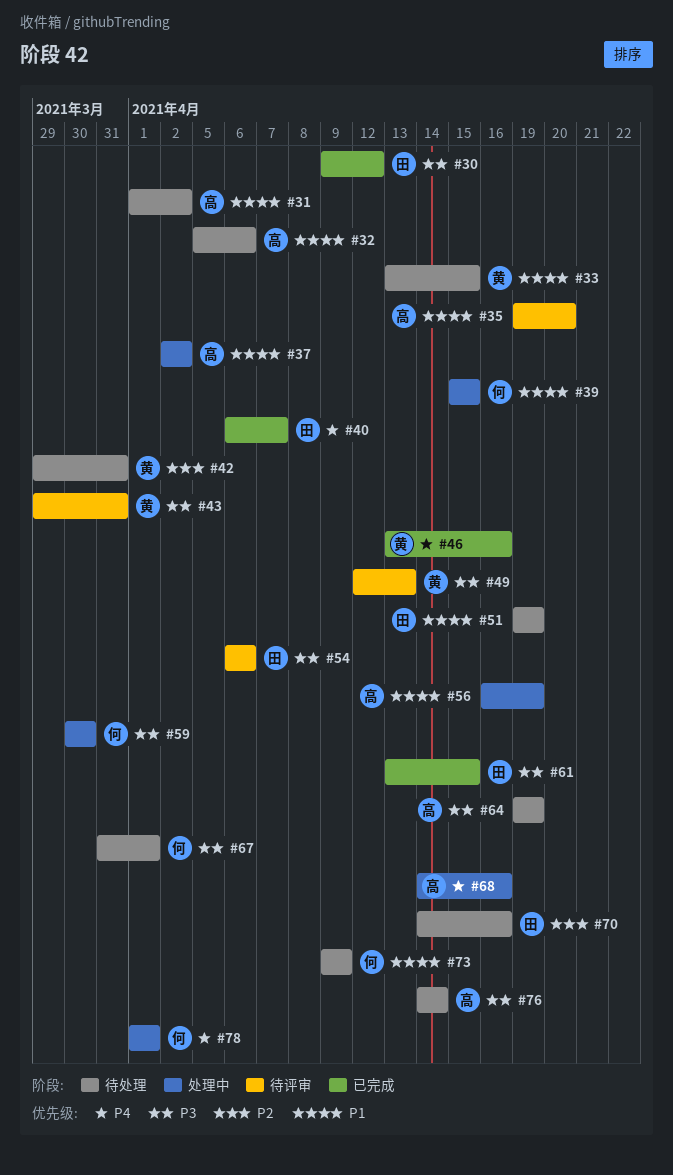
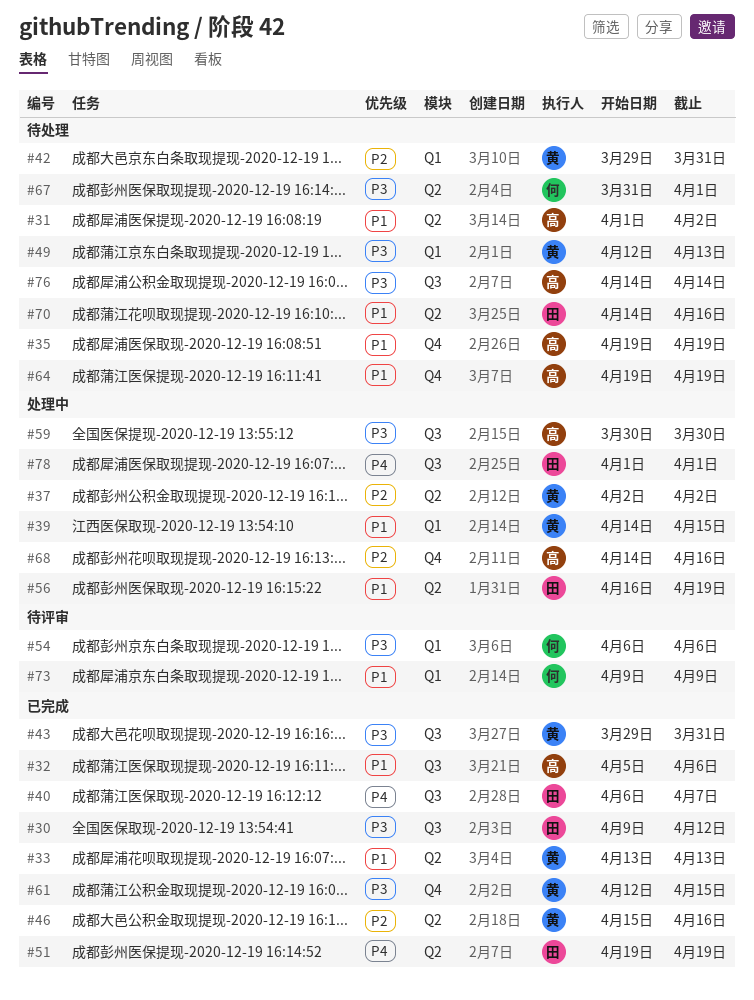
#32, status: 待处理 -> 已完成
#33, status: 待处理 -> 已完成
#33, due: Apr 15 -> Apr 13
#35, status: 待评审 -> 待处理
#35, due: Apr 20 -> Apr 19
#37, owner: 高 -> 黄
#37, priority: P1 -> P2
#39, owner: 何 -> 黄
#39, start: Apr 15 -> Apr 14
#43, status: 待评审 -> 已完成
#46, priority: P4 -> P2
#46, start: Apr 13 -> Apr 15
#49, status: 待评审 -> 待处理
#51, status: 待处理 -> 已完成
#51, priority: P1 -> P4
#54, owner: 田 -> 何
#56, owner: 高 -> 田
#59, owner: 何 -> 高
#61, owner: 田 -> 黄
#61, start: Apr 13 -> Apr 12
#64, priority: P3 -> P1
#68, priority: P4 -> P2
#70, priority: P2 -> P1
#73, status: 待处理 -> 待评审
#78, owner: 何 -> 田

